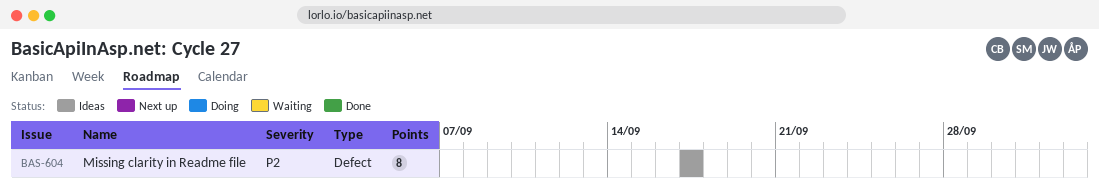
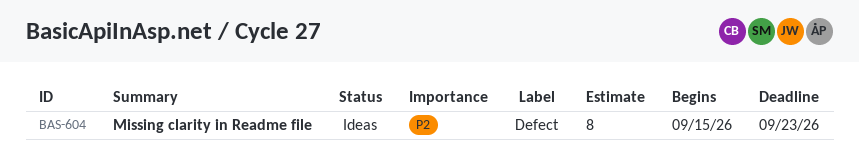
BAS-604, start: Sep 17 -> Sep 15
BAS-604, due: Sep 17 -> Sep 23

